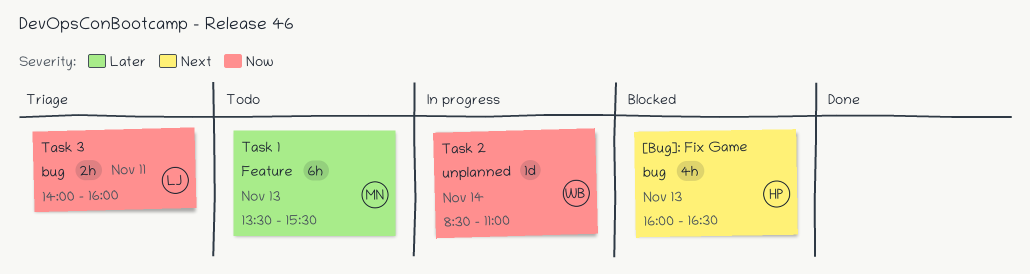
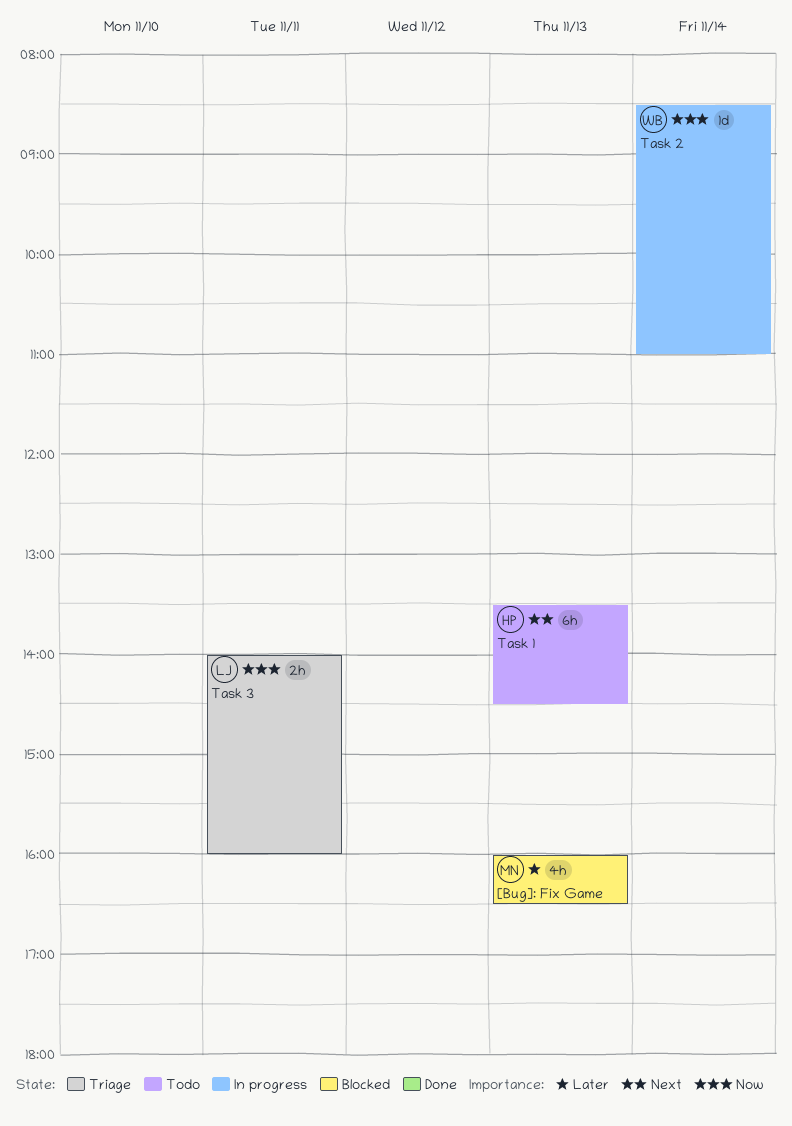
[Bug]: Fix Game, owner: HP -> MN
[Bug]: Fix Game, priority: Next -> Later
Task 1, owner: MN -> HP
Task 1, priority: Later -> Next
Task 1, ends: 15:30 -> 14:30

